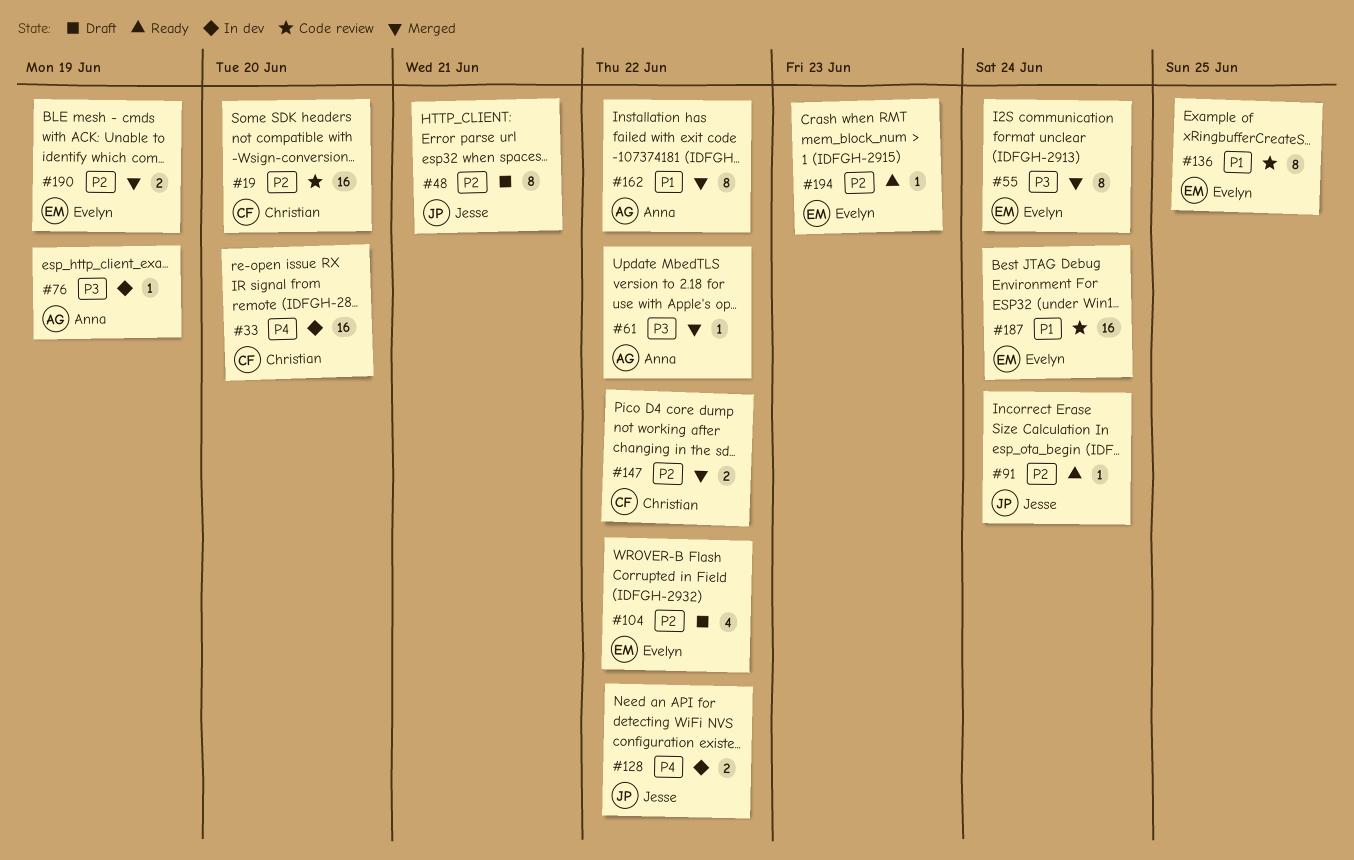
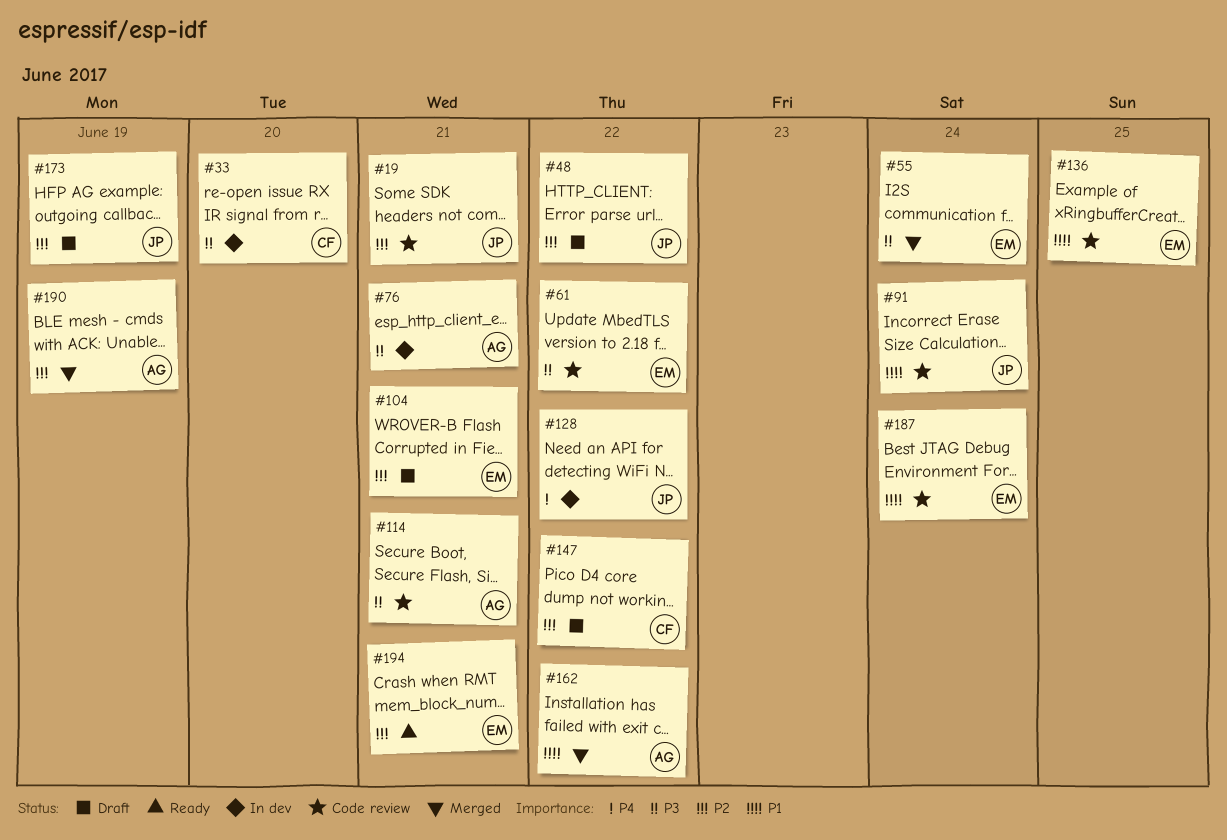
#19, owner: Christian -> Jesse
#19, due: Jun 20 -> Jun 21
#33, priority: P4 -> P3
#48, due: Jun 21 -> Jun 22
#61, status: Merged -> Code review
#61, owner: Anna -> Evelyn
#76, due: Jun 19 -> Jun 21
#91, status: Ready -> Code review
#91, priority: P2 -> P1
#104, due: Jun 22 -> Jun 21
#114: none -> present
#147, status: Merged -> Draft
#173: none -> present
#190, owner: Evelyn -> Anna
#194, due: Jun 23 -> Jun 21

